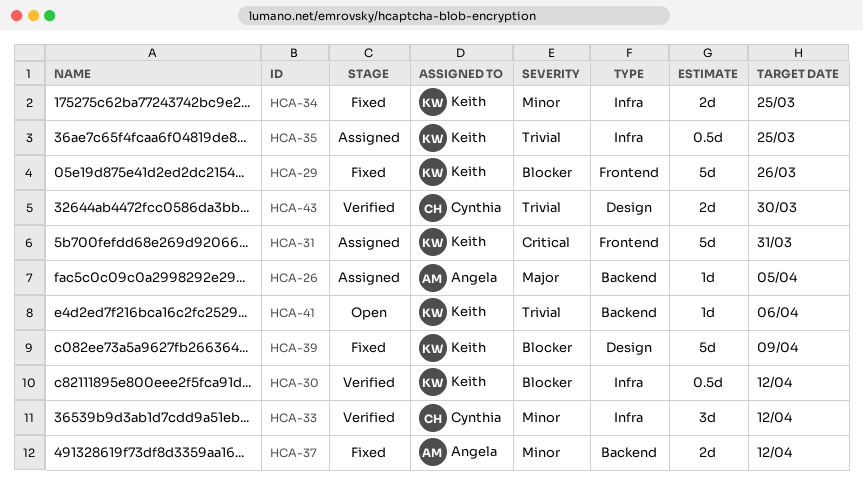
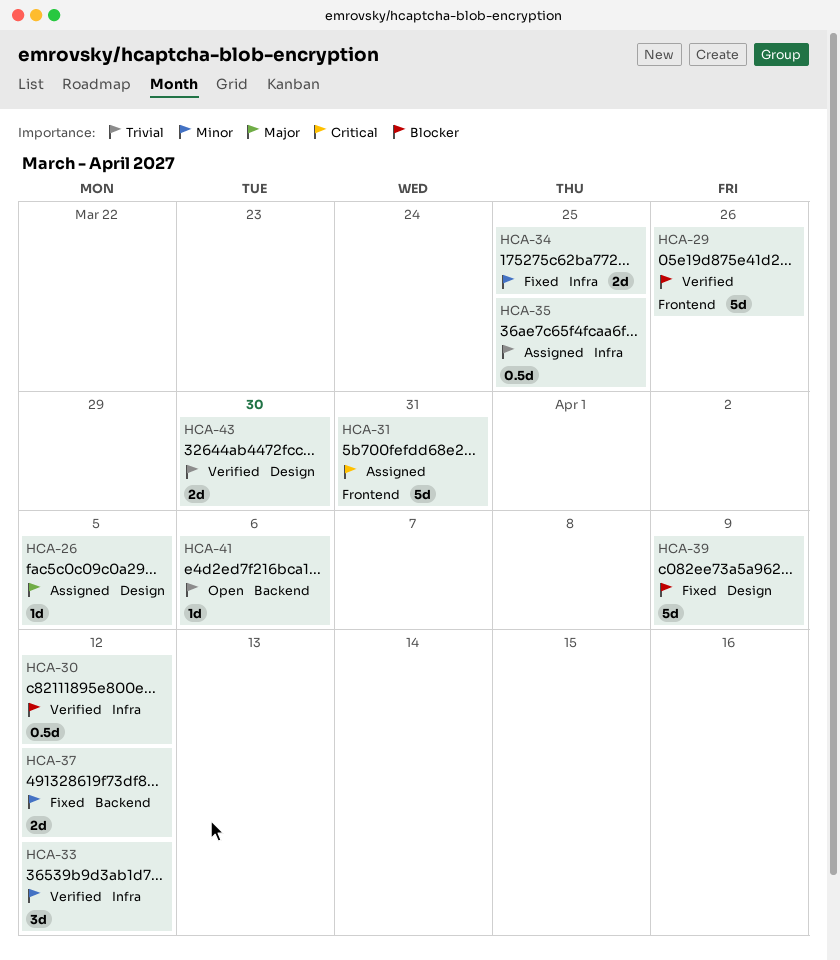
HCA-26, label: Backend -> Design
HCA-29, status: Fixed -> Verified

